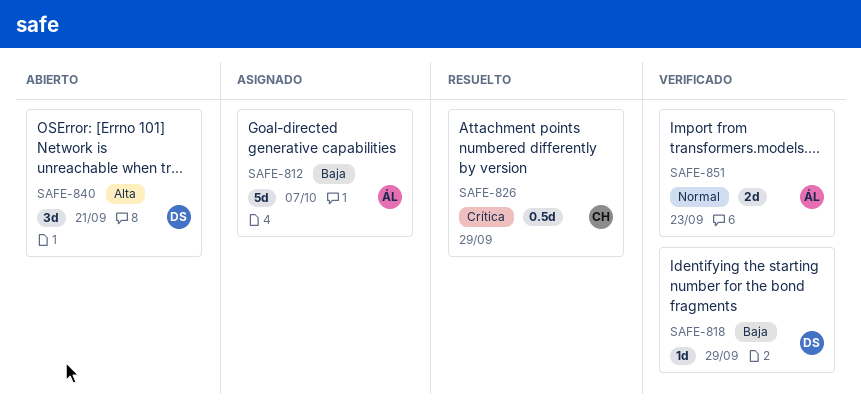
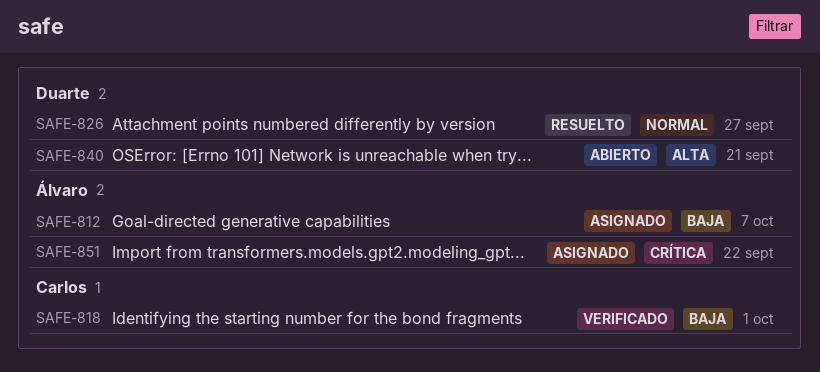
SAFE-818, owner: Duarte -> Carlos
SAFE-818, due: Sep 29 -> Oct 1
SAFE-826, owner: Carlos -> Duarte
SAFE-826, priority: Crítica -> Normal
SAFE-826, due: Sep 29 -> Sep 27
SAFE-851, status: Verificado -> Asignado
SAFE-851, priority: Normal -> Crítica
SAFE-851, due: Sep 23 -> Sep 22

